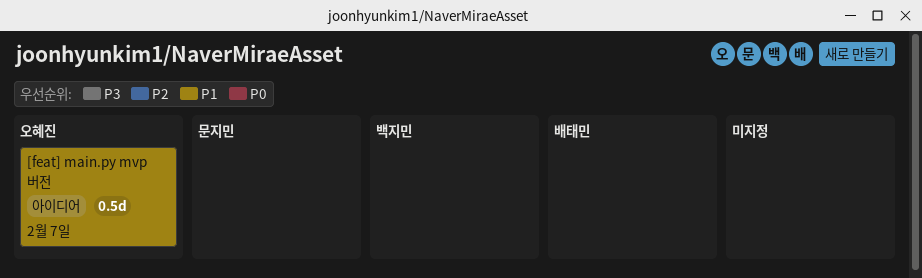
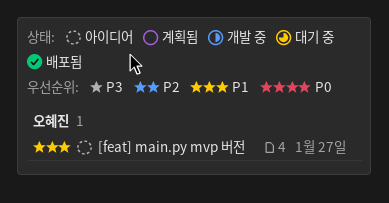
[feat] main.py mvp 버전, due: Feb 7 -> Jan 27

